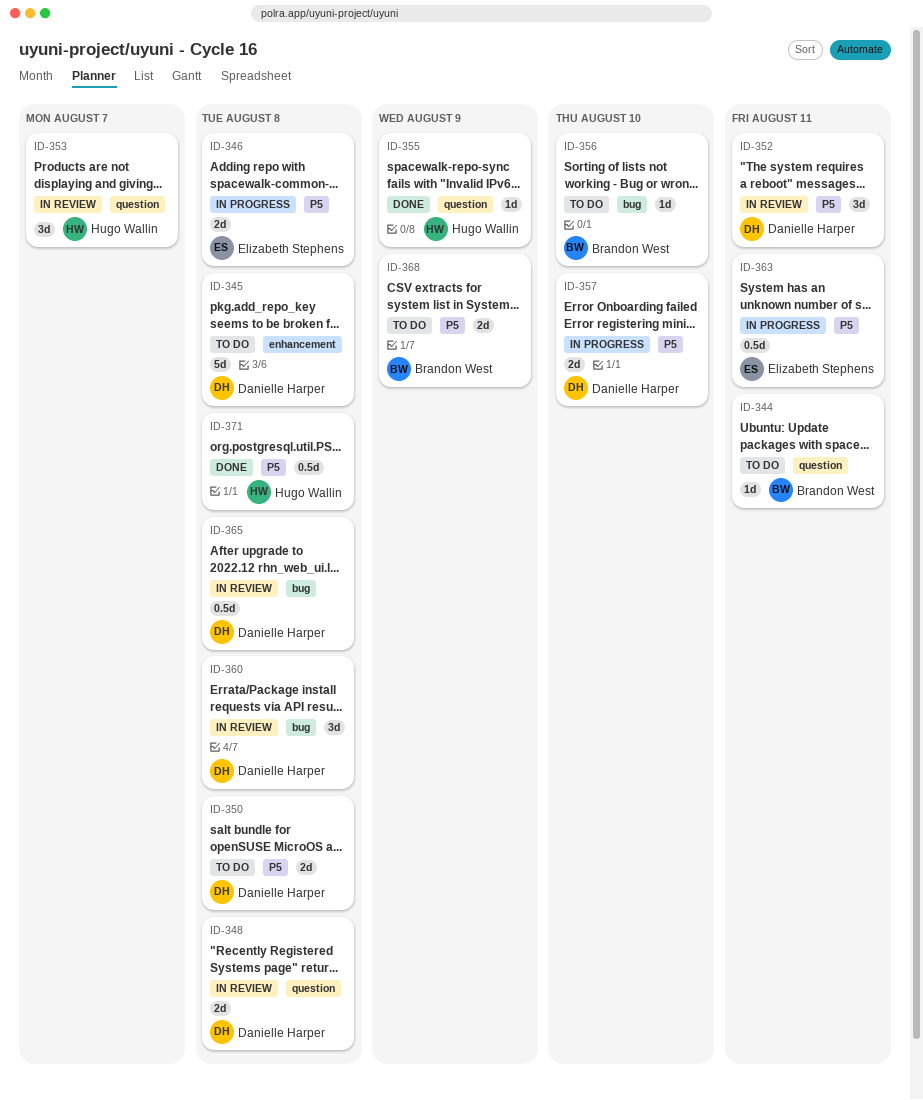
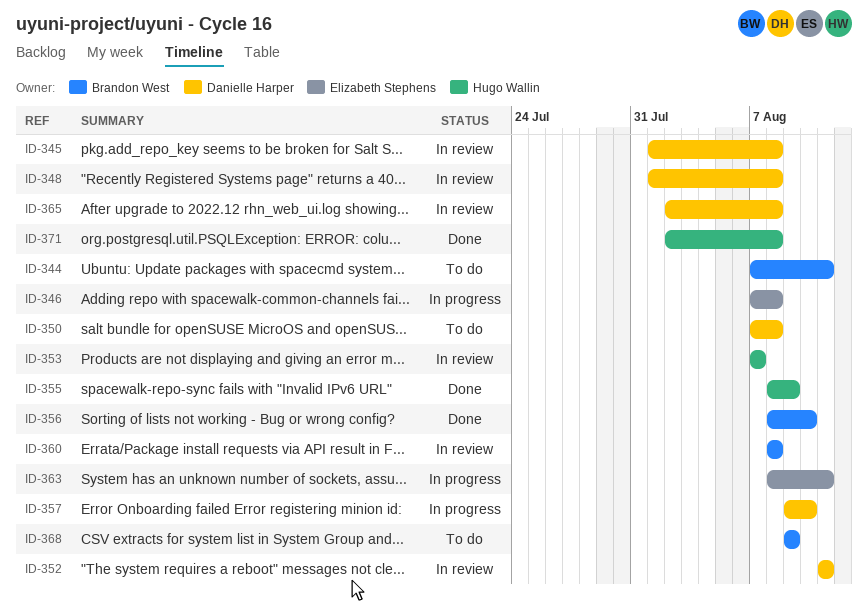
ID-345, status: To do -> In review
ID-356, status: To do -> Done
ID-360, owner: Danielle Harper -> Brandon West

